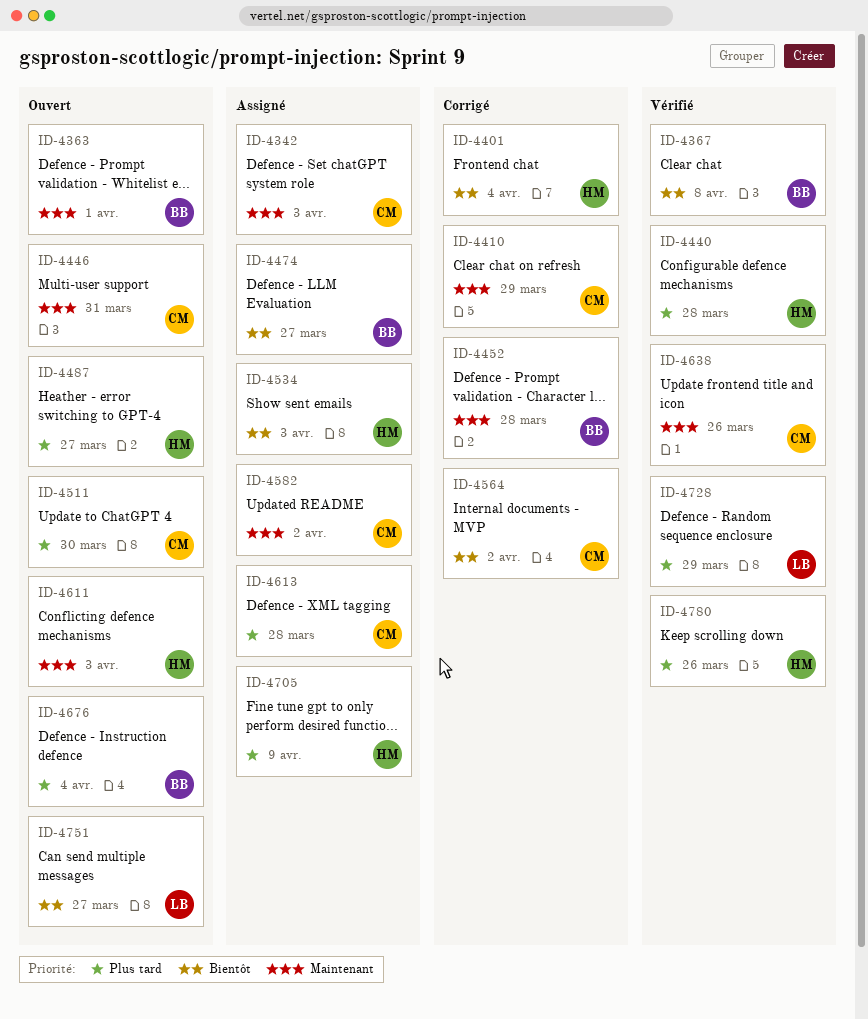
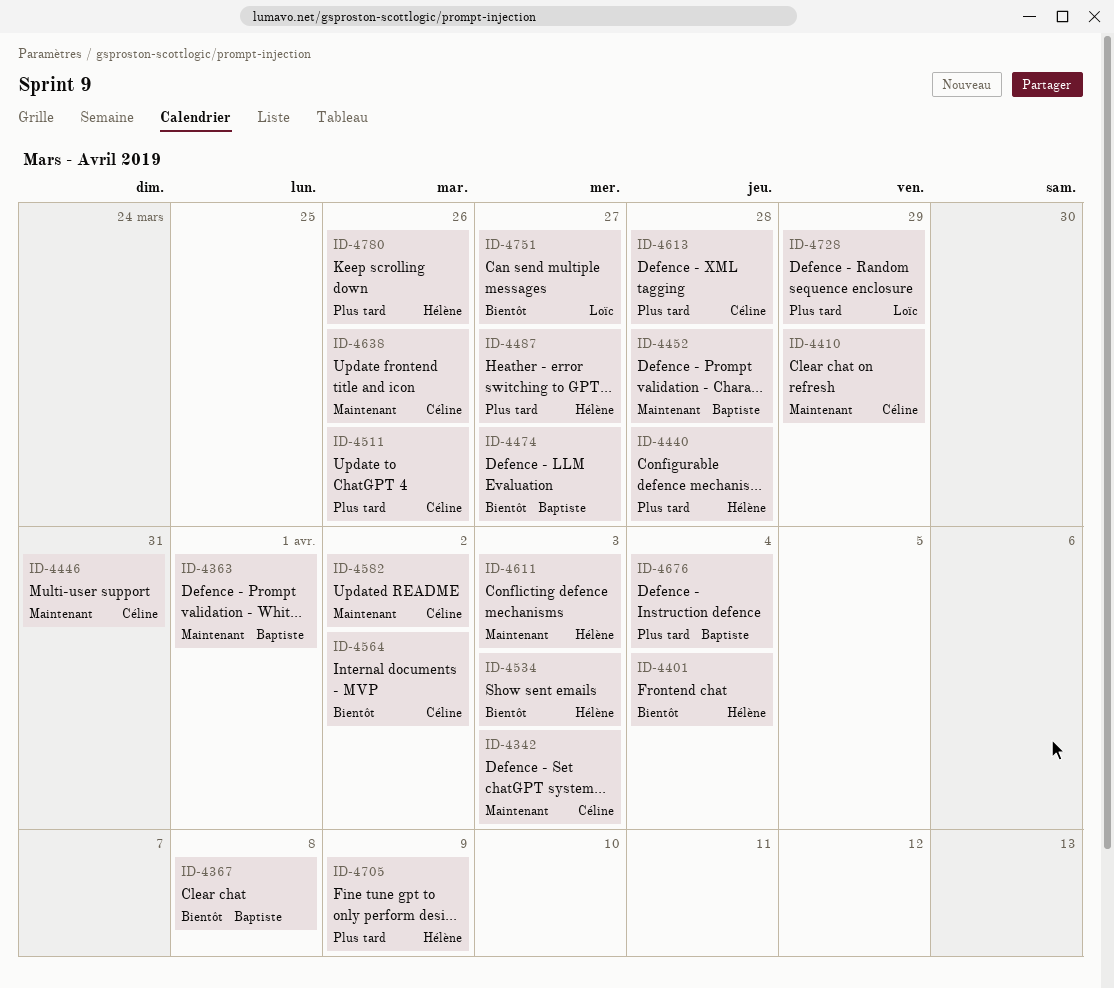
ID-4511, due: Mar 30 -> Mar 26

